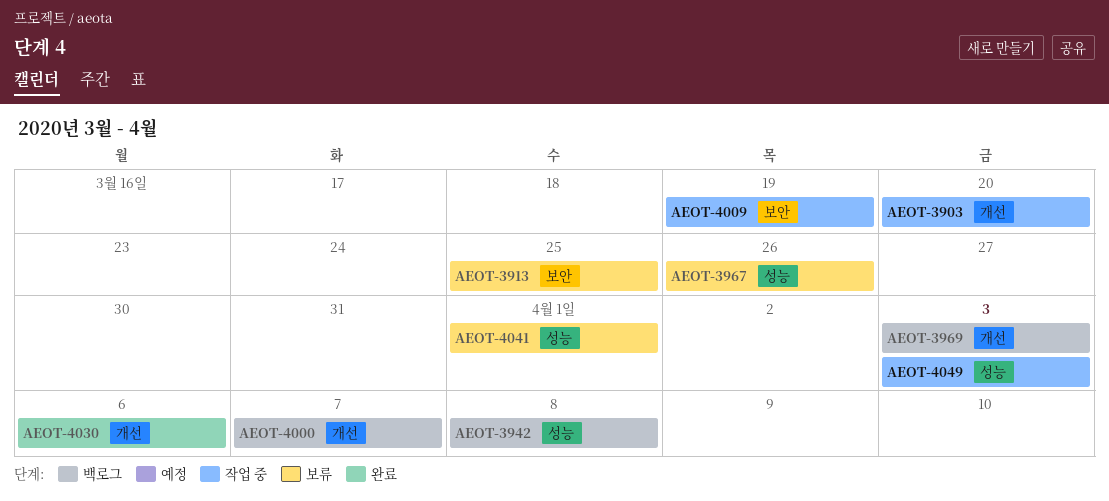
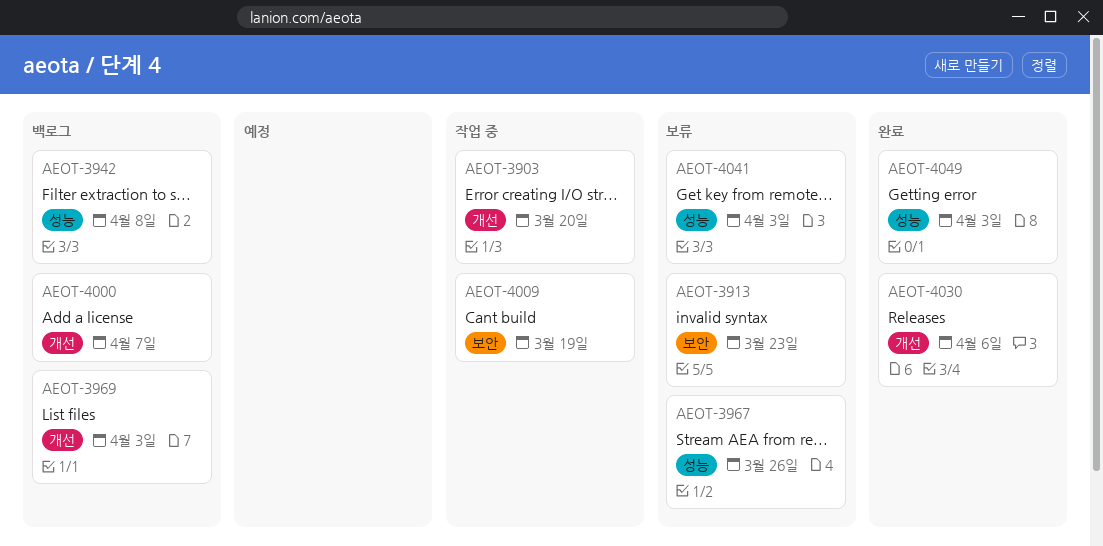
AEOT-3913, due: Mar 25 -> Mar 23
AEOT-4041, due: Apr 1 -> Apr 3
AEOT-4049, status: 작업 중 -> 완료

